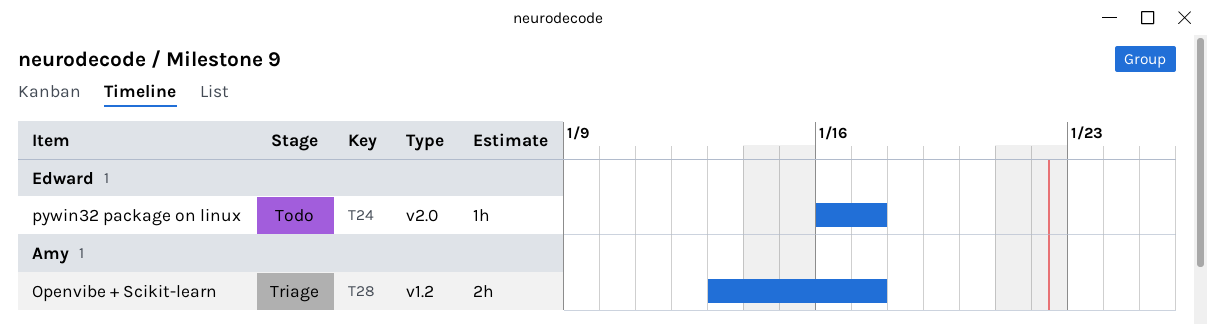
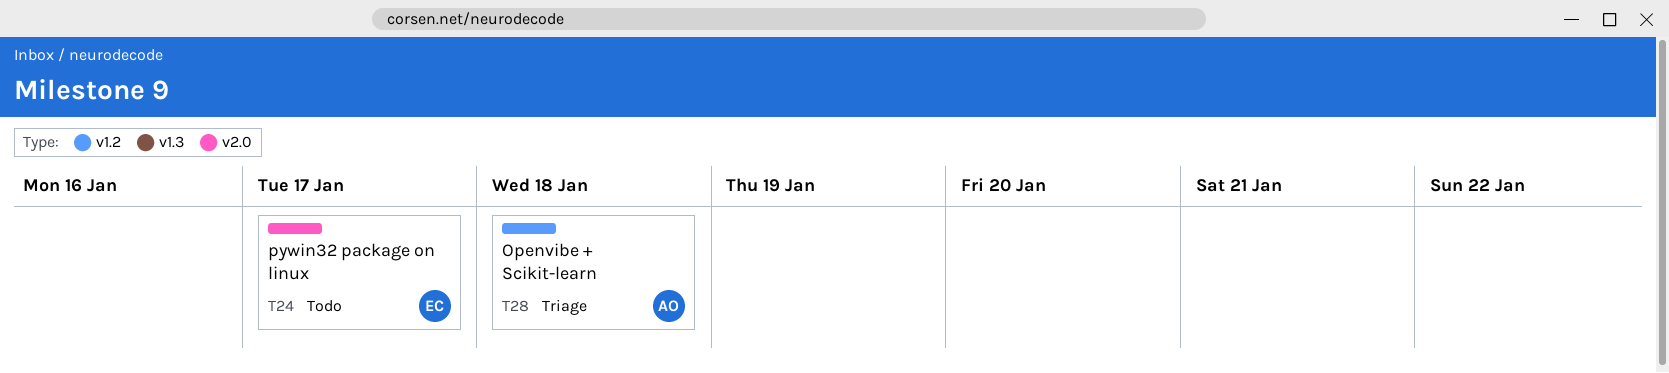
T28, due: Jan 17 -> Jan 18

